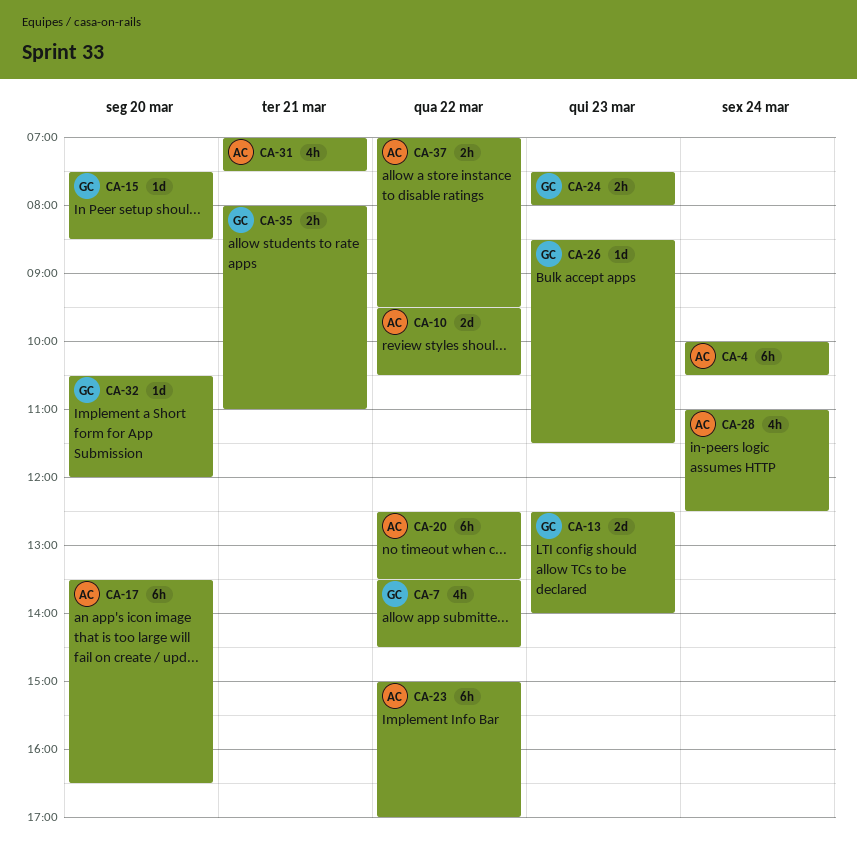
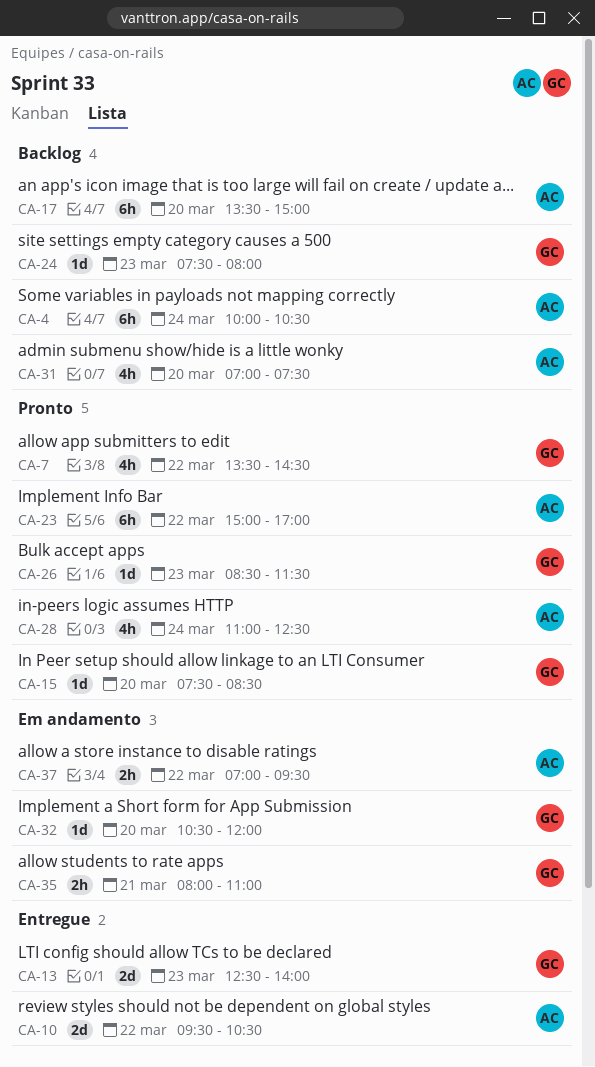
CA-17, ends: 16:30 -> 15:00
CA-20: present -> none
CA-24, estimate: 2h -> 1d
CA-31, day: Mar 21 -> Mar 20

